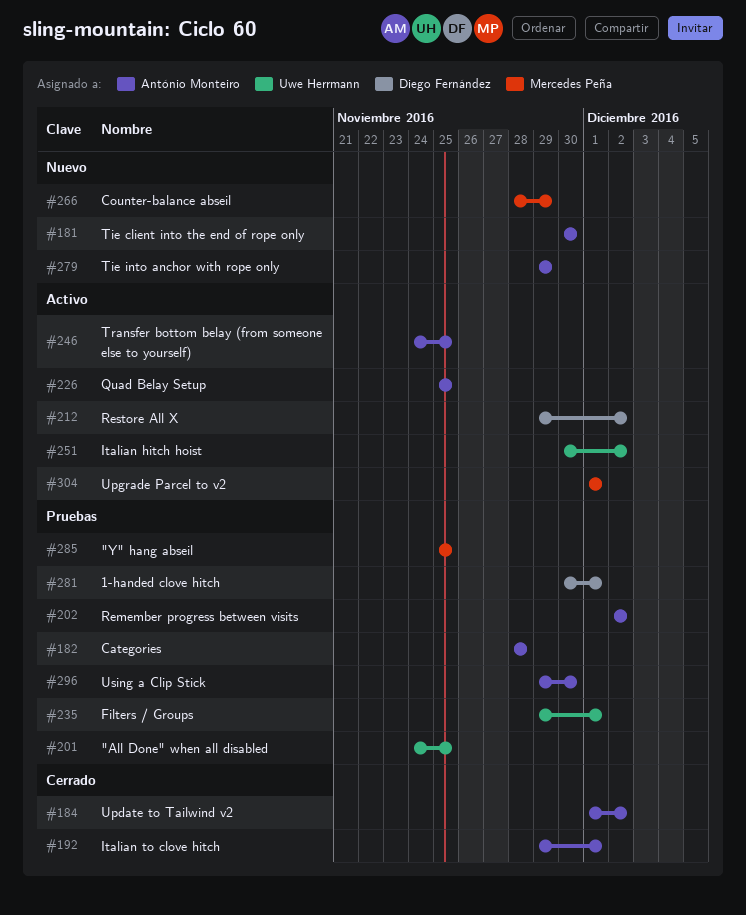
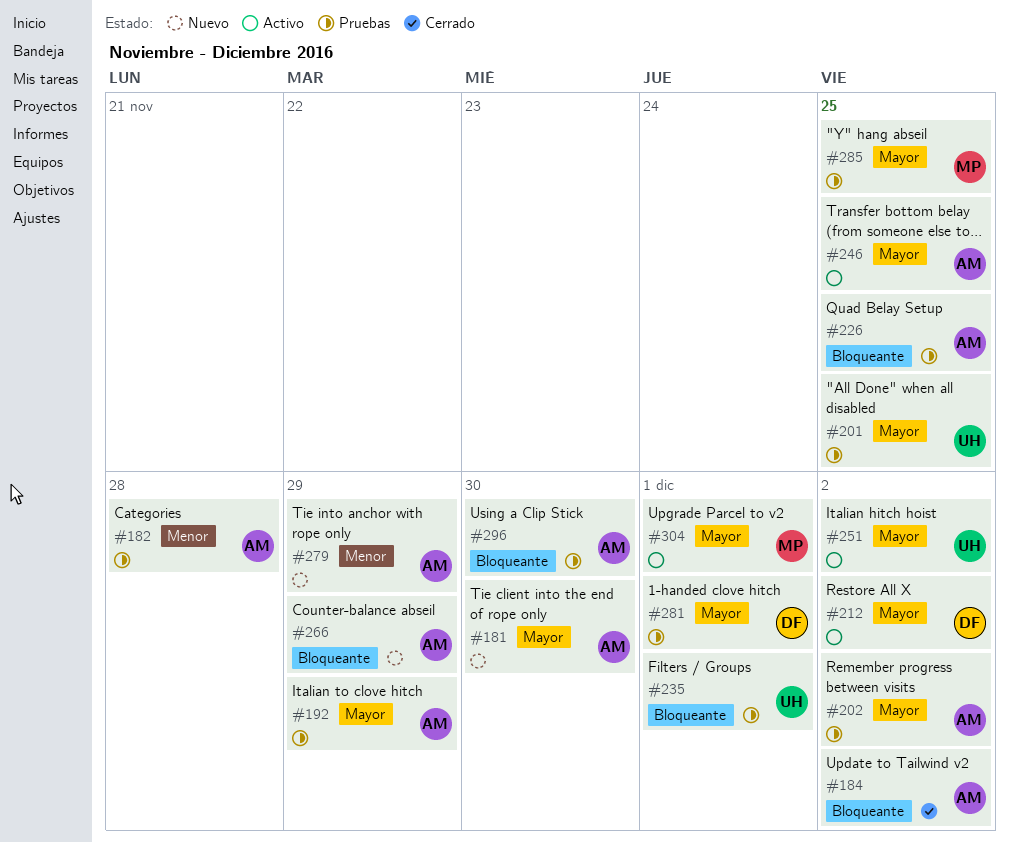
#192, status: Cerrado -> Pruebas
#192, due: Dec 1 -> Nov 29
#226, status: Activo -> Pruebas
#266, owner: Mercedes Peña -> António Monteiro

